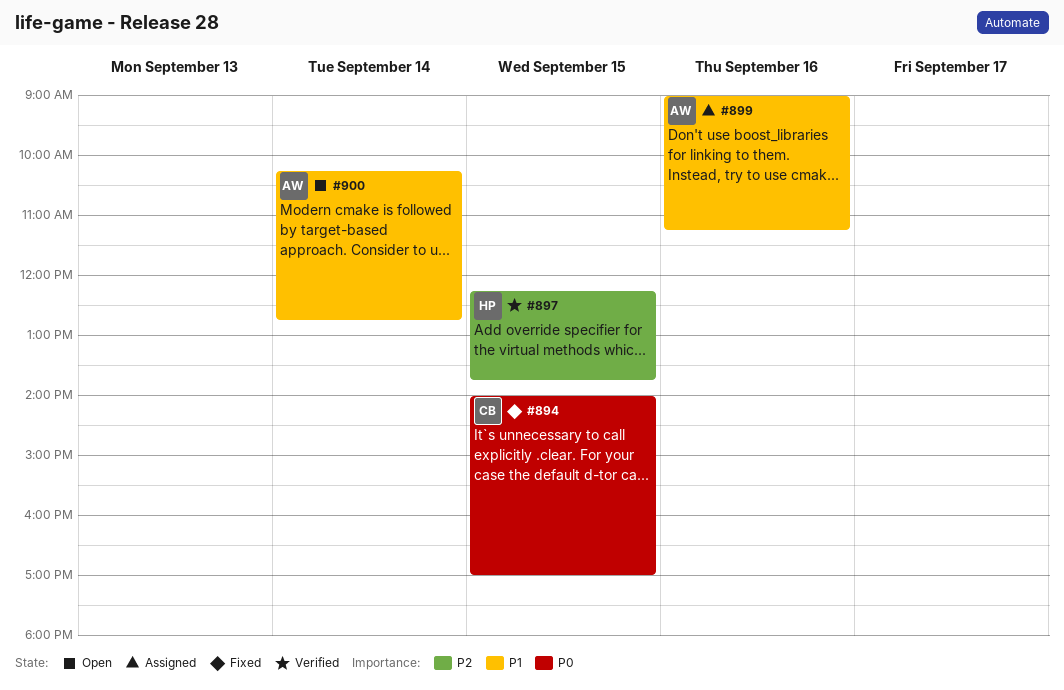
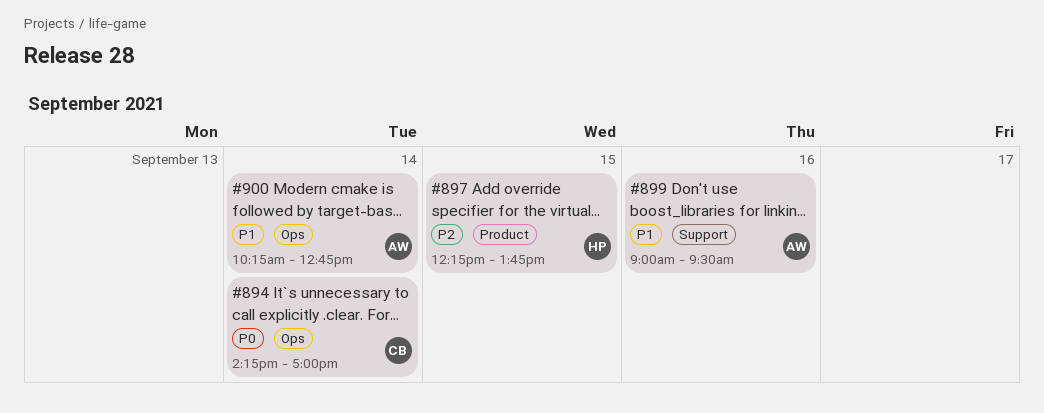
#894, day: Sep 15 -> Sep 14
#894, begins: 14:00 -> 14:15
#899, ends: 11:15 -> 09:30

